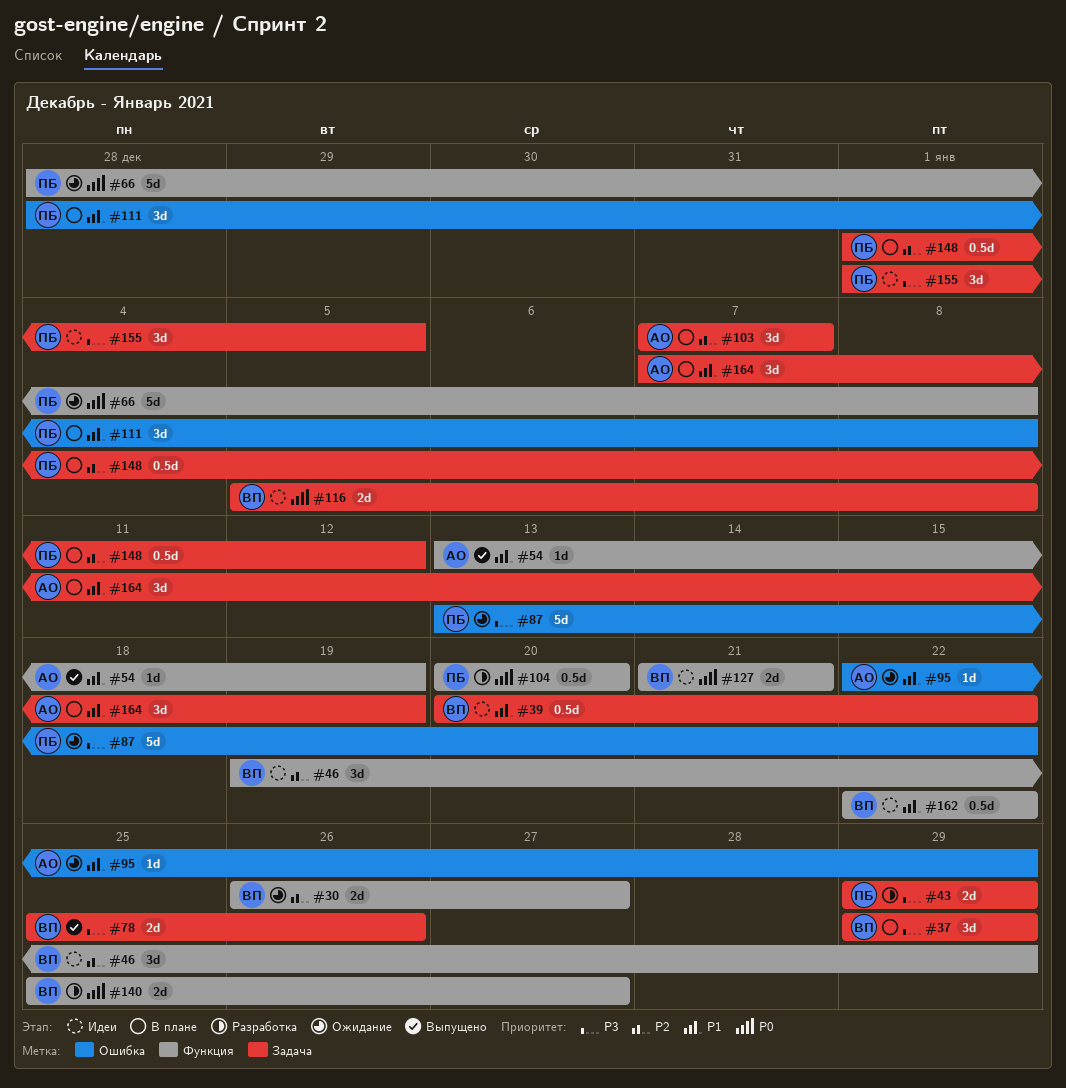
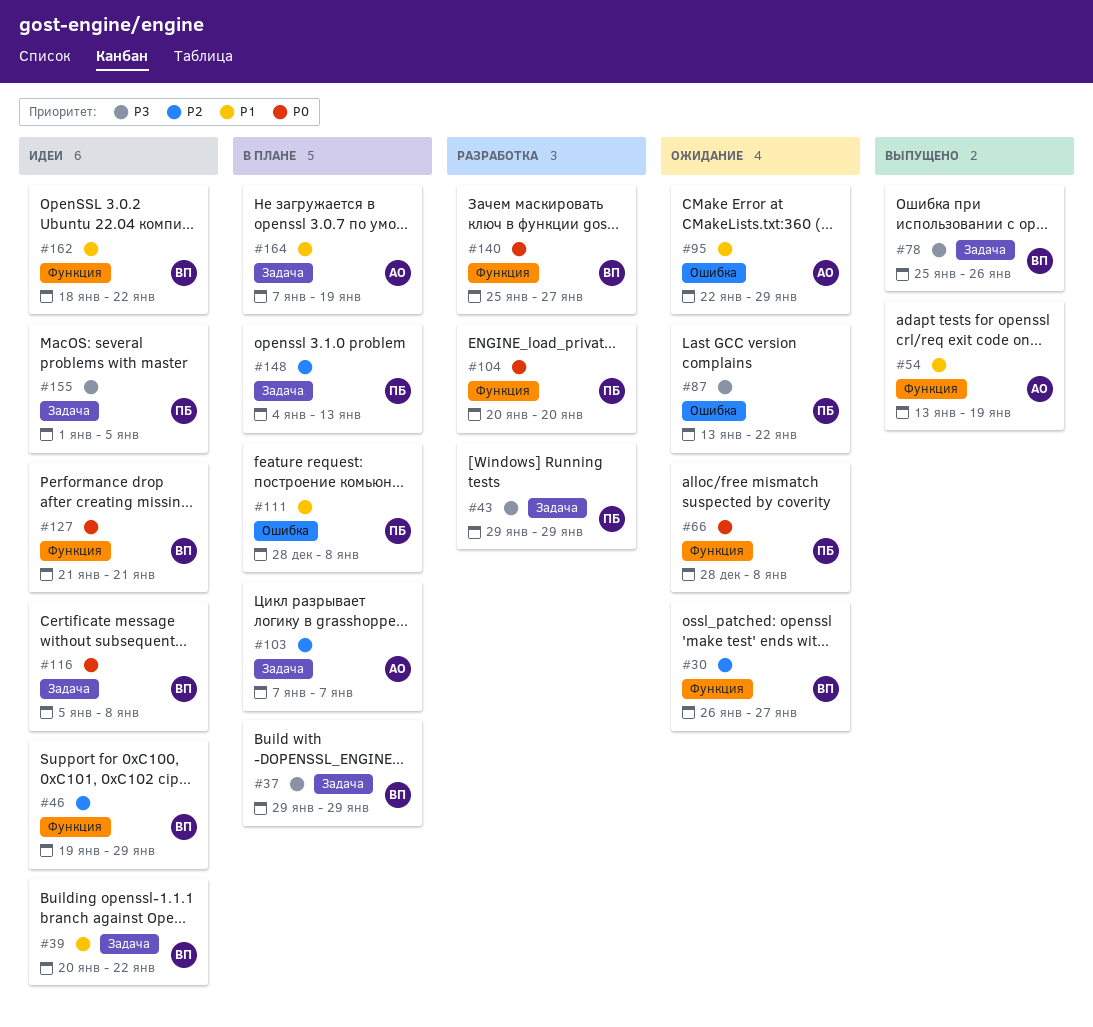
#148, start: Jan 1 -> Jan 4
#148, due: Jan 12 -> Jan 13
#162, start: Jan 22 -> Jan 18

